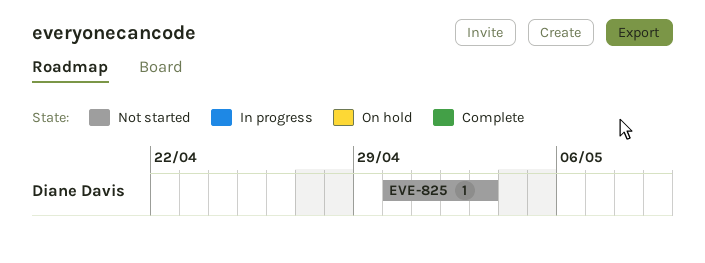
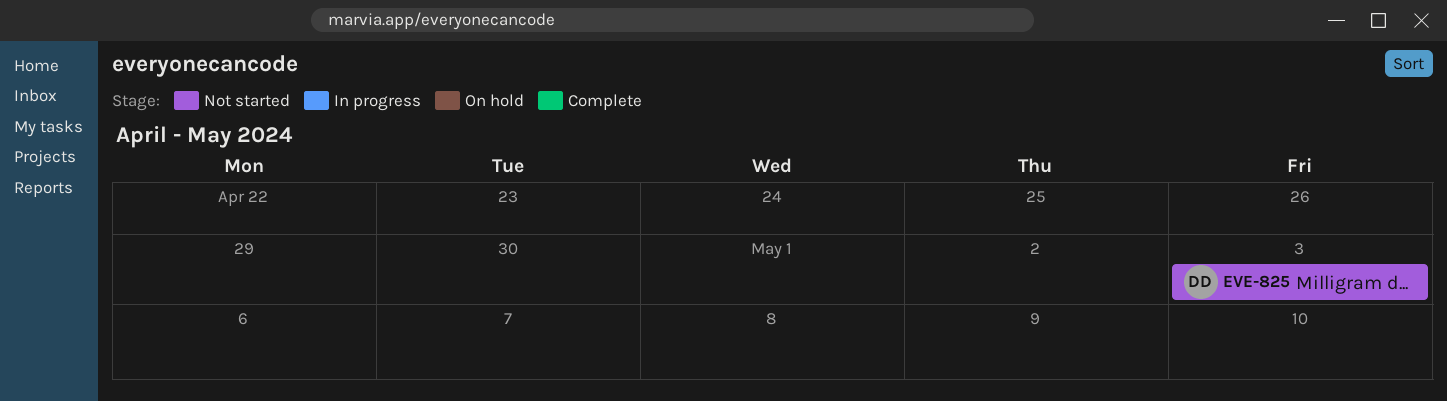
EVE-825, start: Apr 30 -> May 3

